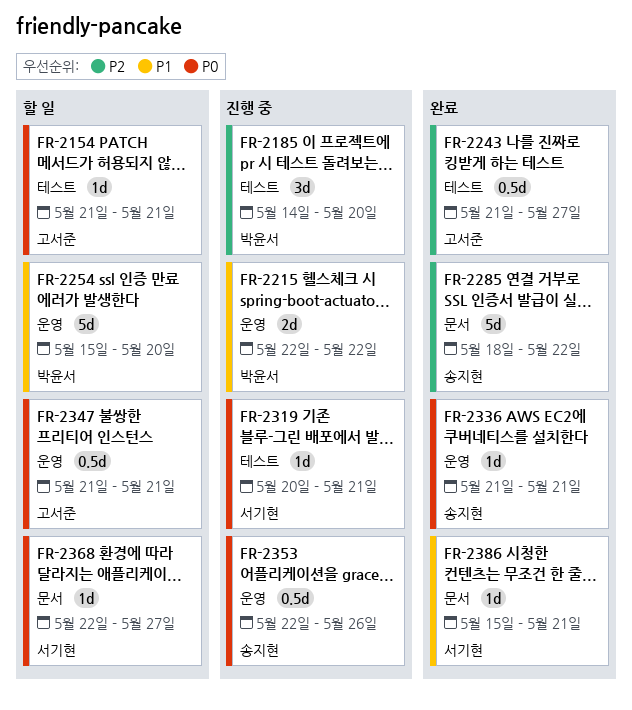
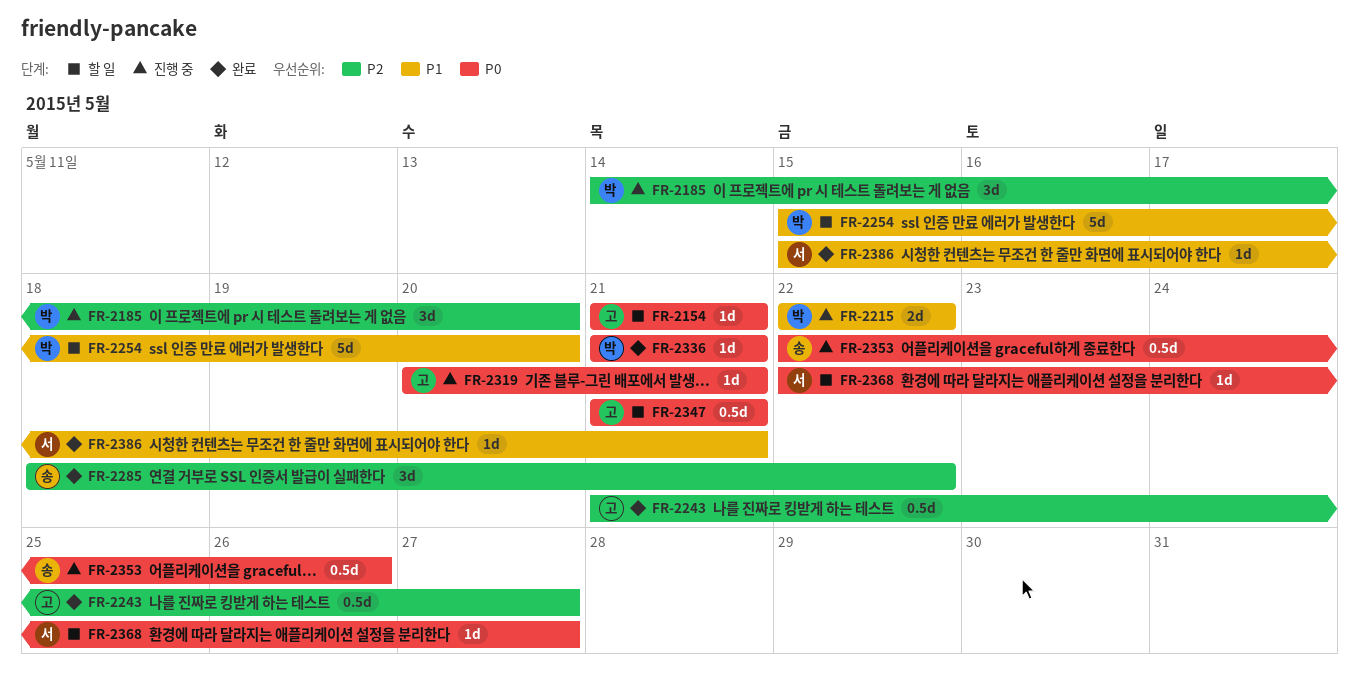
FR-2285, estimate: 5d -> 3d
FR-2319, owner: 서기현 -> 고서준
FR-2336, owner: 송지현 -> 박윤서

